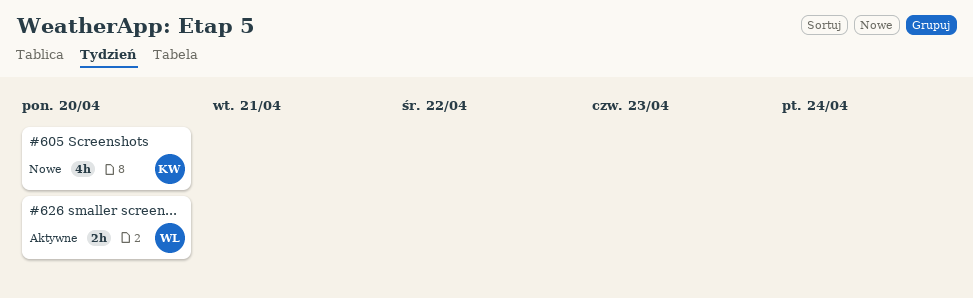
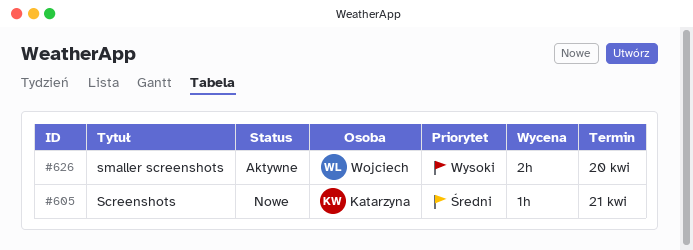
#605, estimate: 4h -> 1h
#605, due: Apr 20 -> Apr 21

